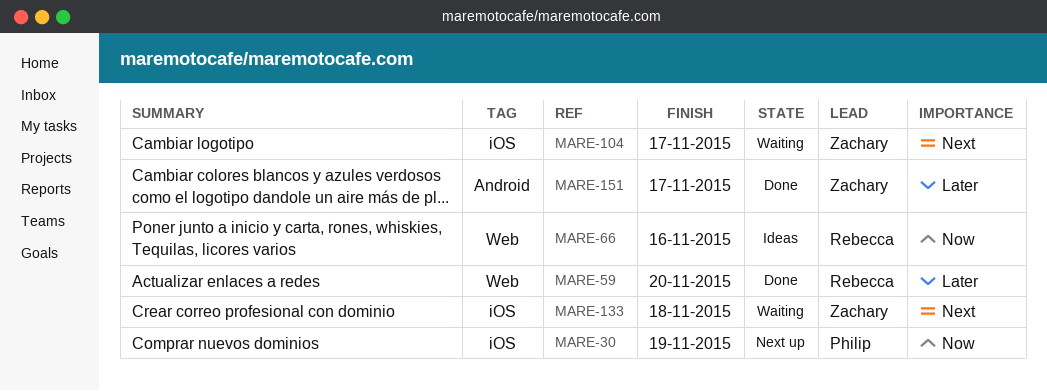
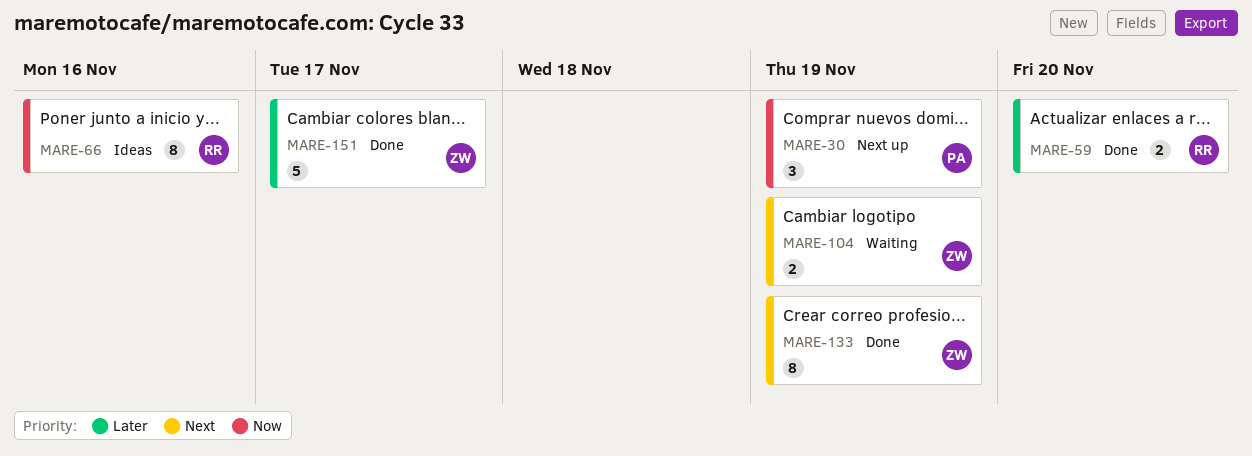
MARE-104, due: Nov 17 -> Nov 19
MARE-133, status: Waiting -> Done
MARE-133, due: Nov 18 -> Nov 19

